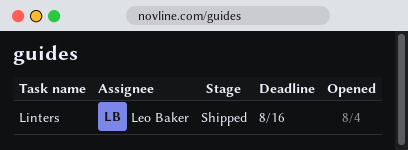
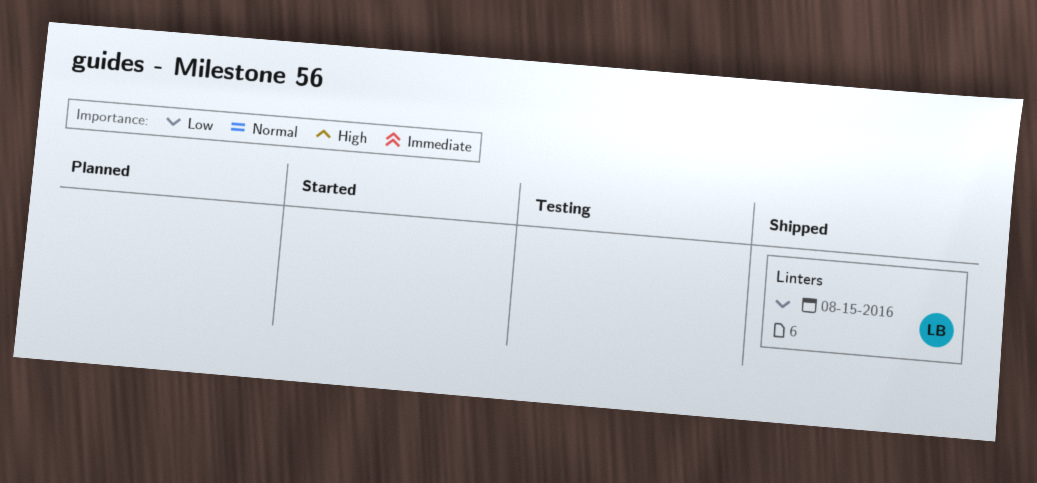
Linters, due: Aug 16 -> Aug 15

